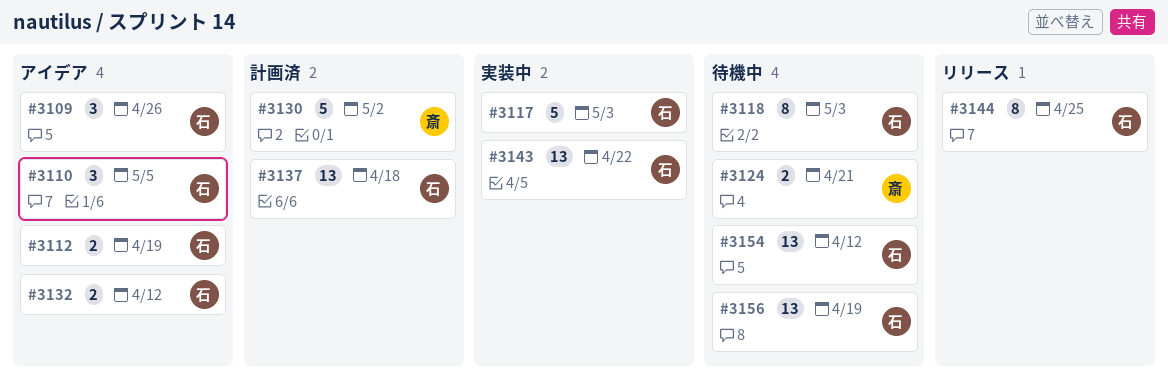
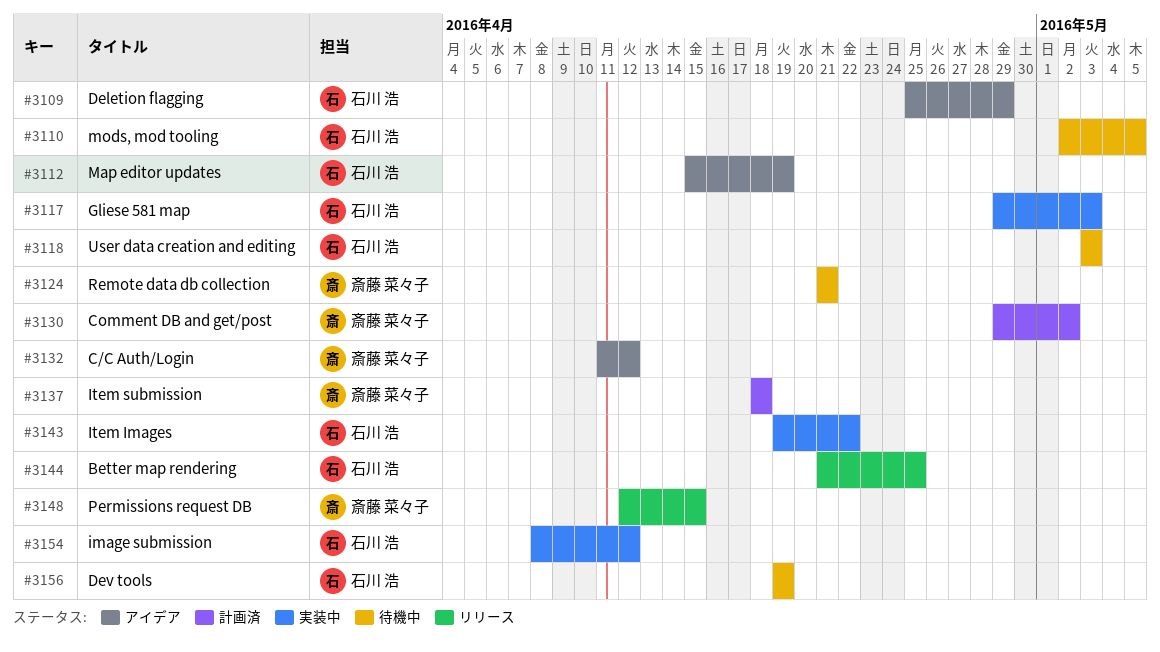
#3109, due: Apr 26 -> Apr 29
#3110, status: アイデア -> 待機中
#3132, owner: 石川 浩 -> 斎藤 菜々子
#3137, owner: 石川 浩 -> 斎藤 菜々子
#3148: none -> present
#3154, status: 待機中 -> 実装中

